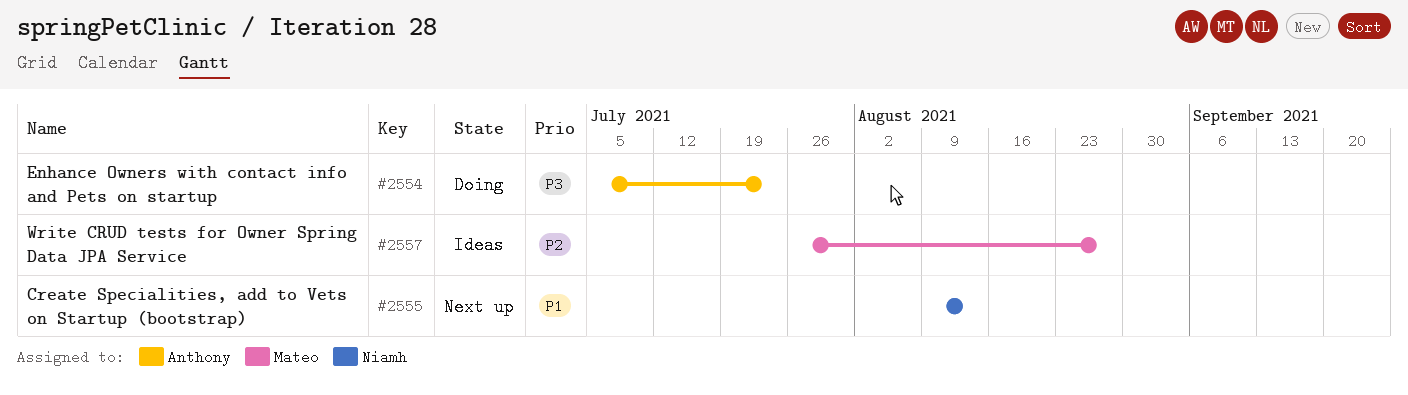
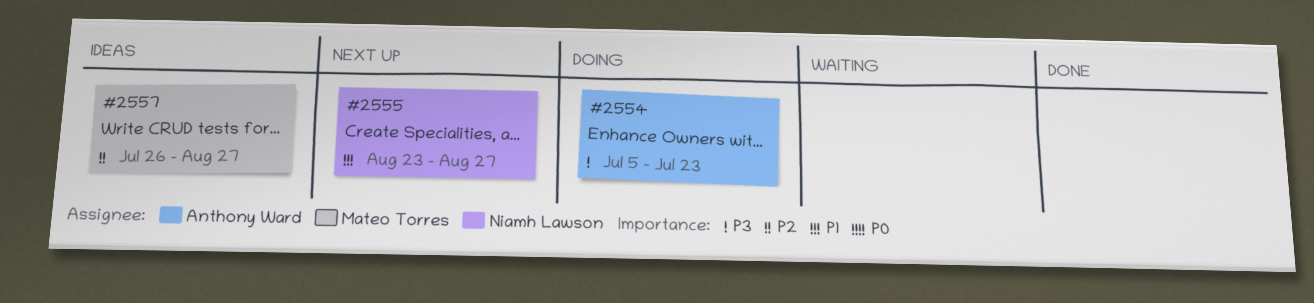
#2555, start: Aug 9 -> Aug 23
#2555, due: Aug 13 -> Aug 27

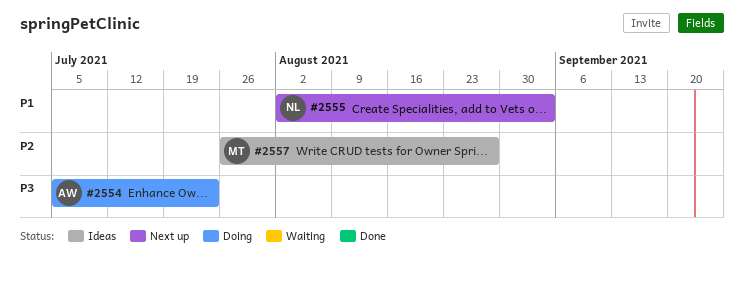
#2555, start: Aug 23 -> Aug 2
#2555, due: Aug 27 -> Sep 3

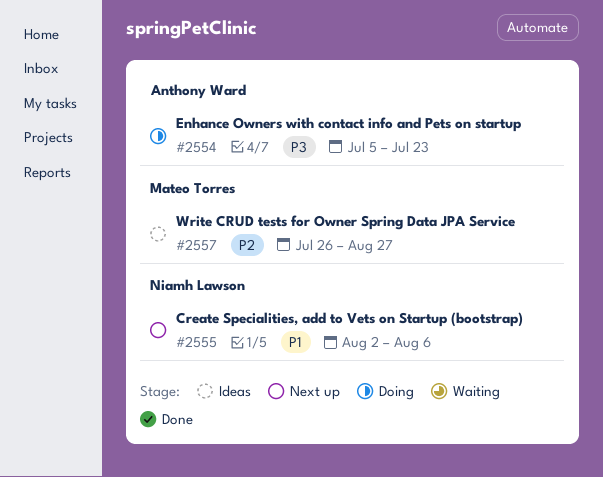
#2555, due: Sep 3 -> Aug 6

